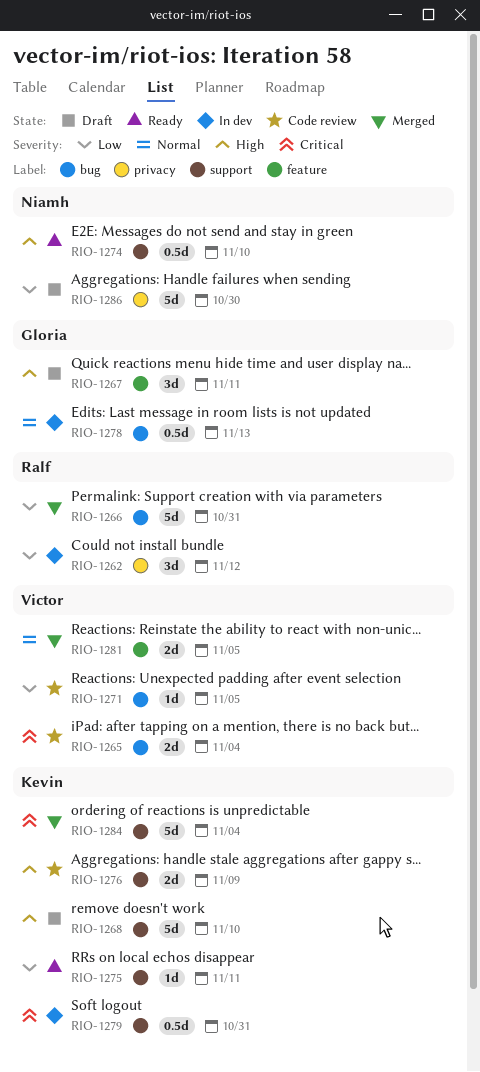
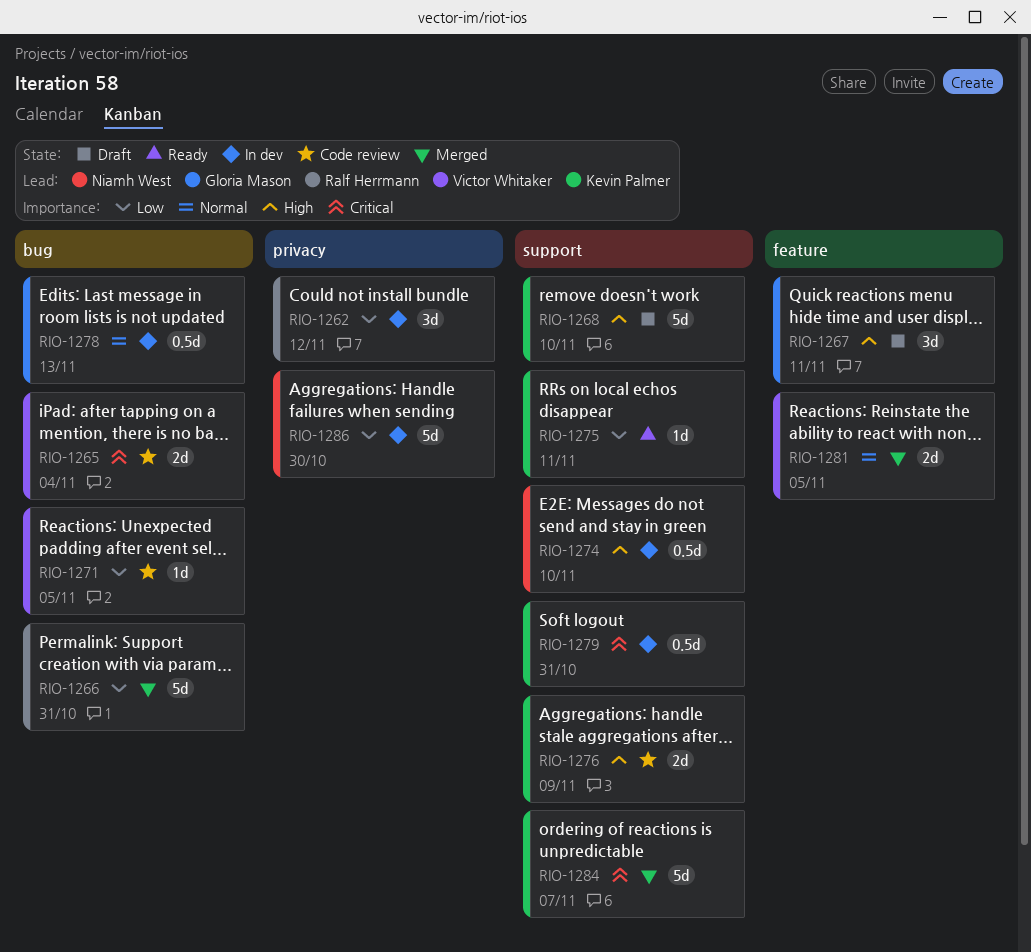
RIO-1274, status: Ready -> In dev
RIO-1284, due: Nov 4 -> Nov 7
RIO-1286, status: Draft -> In dev

